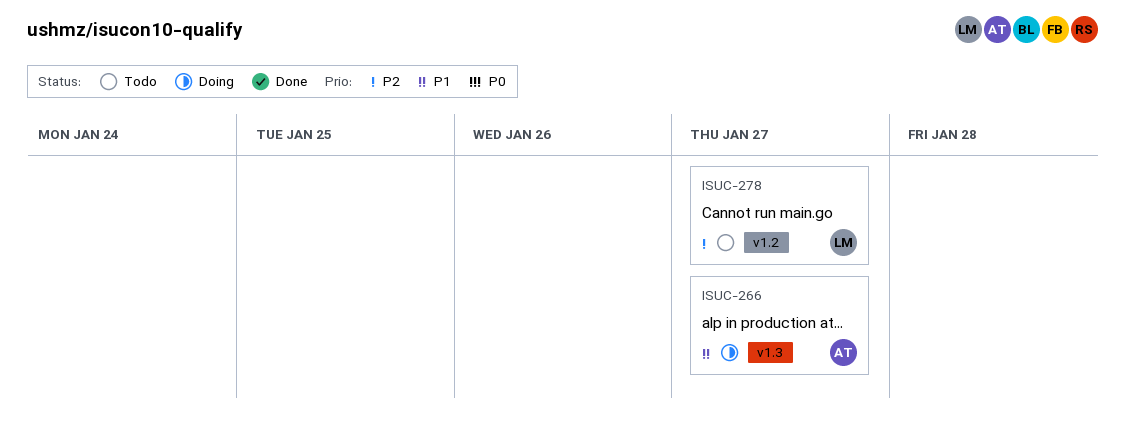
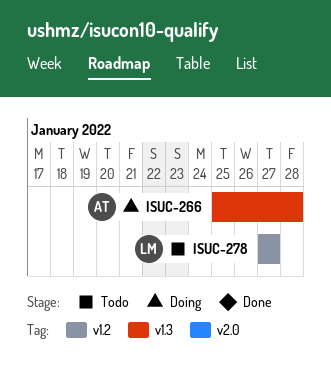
ISUC-266, due: Jan 27 -> Jan 28

